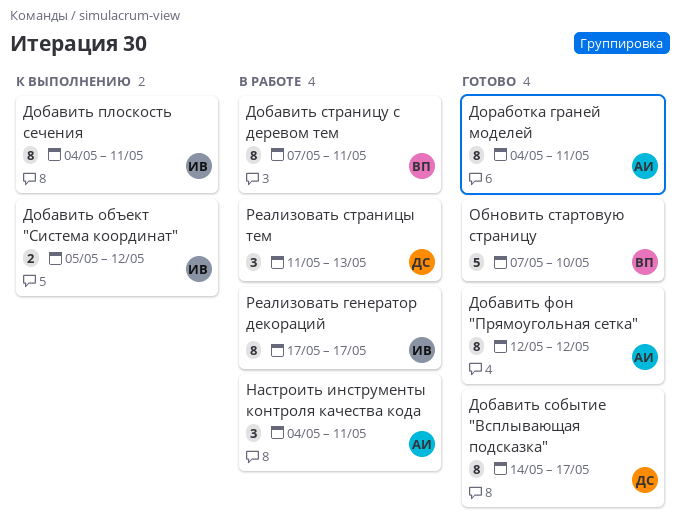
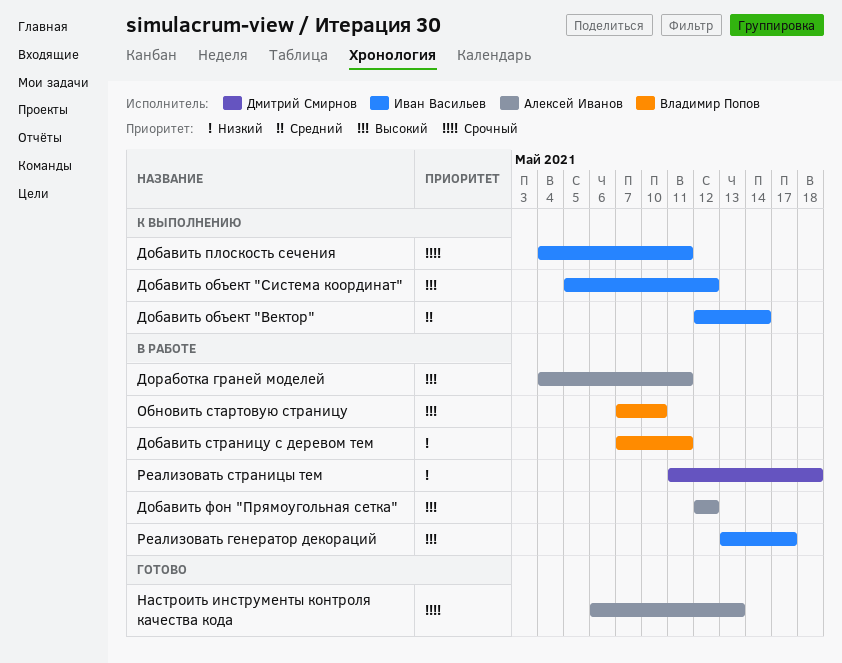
Добавить объект "Вектор": none -> present
Добавить событие "Всплывающая подсказка": present -> none
Добавить фон "Прямоугольная сетка", status: Готово -> В работе
Доработка граней моделей, status: Готово -> В работе
Настроить инструменты контроля качества кода, status: В работе -> Готово
Настроить инструменты контроля качества кода, start: May 4 -> May 6
Настроить инструменты контроля качества кода, due: May 11 -> May 13
Обновить стартовую страницу, status: Готово -> В работе
Реализовать генератор декораций, start: May 17 -> May 13
Реализовать страницы тем, due: May 13 -> May 18

